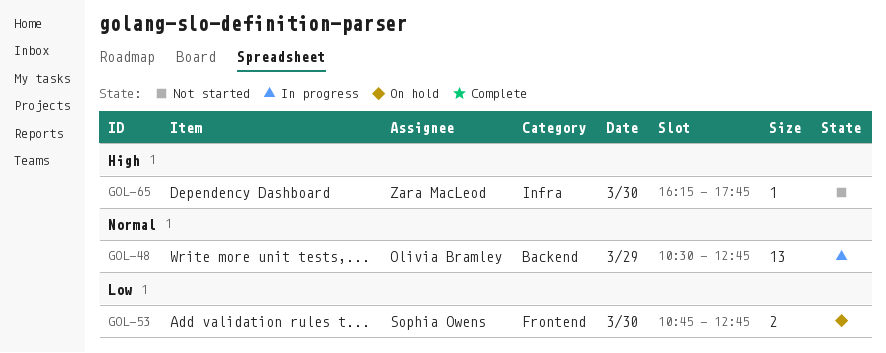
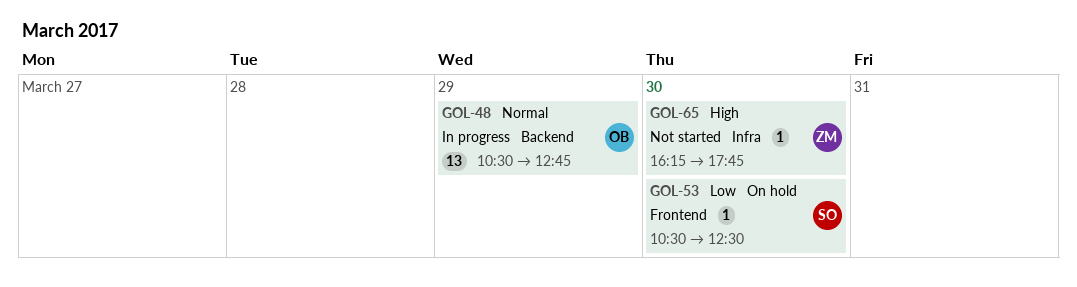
GOL-53, estimate: 2 -> 1
GOL-53, begins: 10:45 -> 10:30
GOL-53, ends: 12:45 -> 12:30

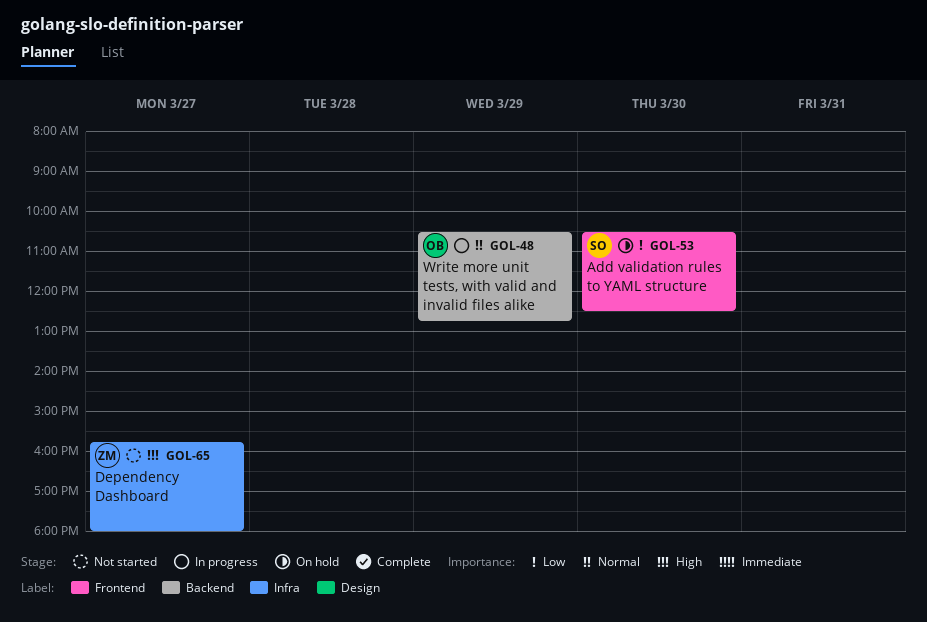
GOL-65, day: Mar 30 -> Mar 27
GOL-65, begins: 16:15 -> 15:45
GOL-65, ends: 17:45 -> 18:00

